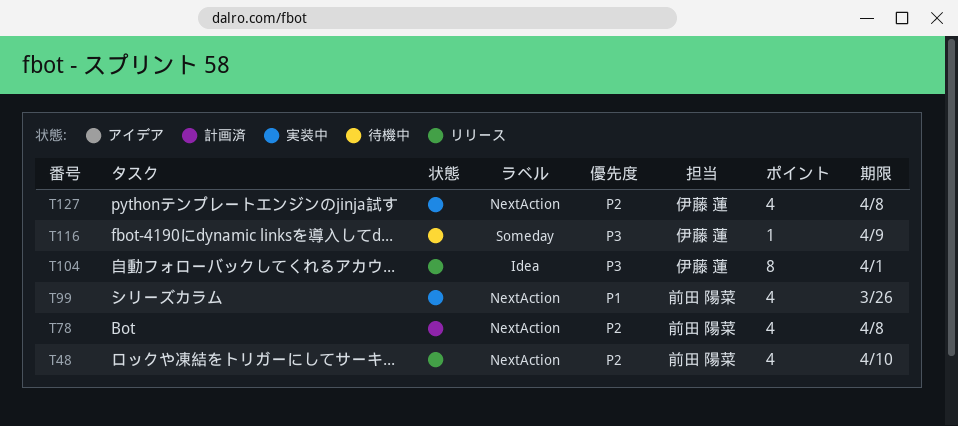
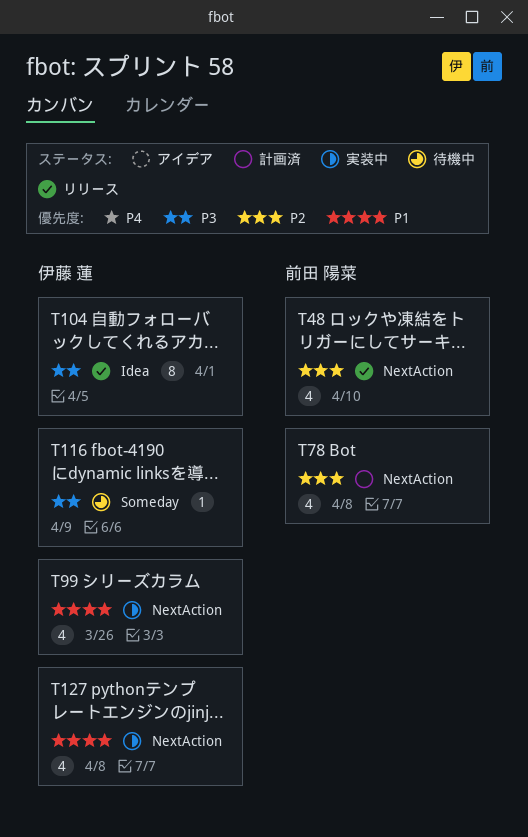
T99, owner: 前田 陽菜 -> 伊藤 蓮
T127, priority: P2 -> P1

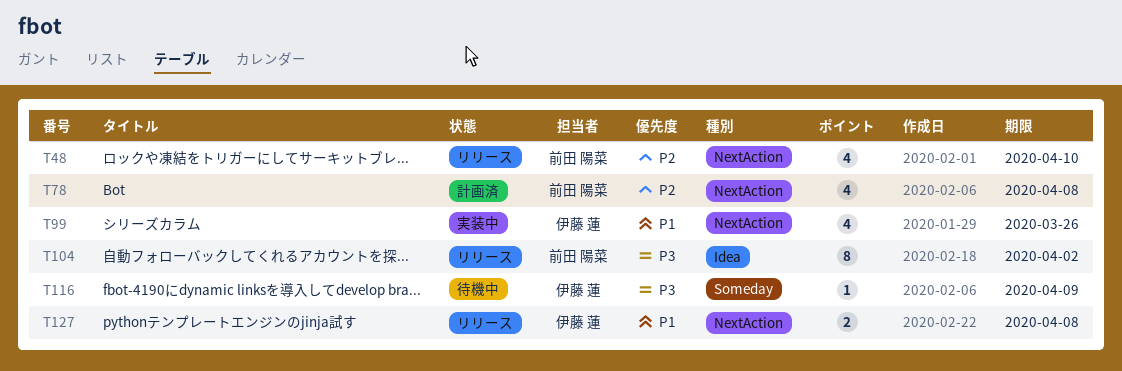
T104, owner: 伊藤 蓮 -> 前田 陽菜
T104, due: Apr 1 -> Apr 2
T127, status: 実装中 -> リリース
T127, estimate: 4 -> 2

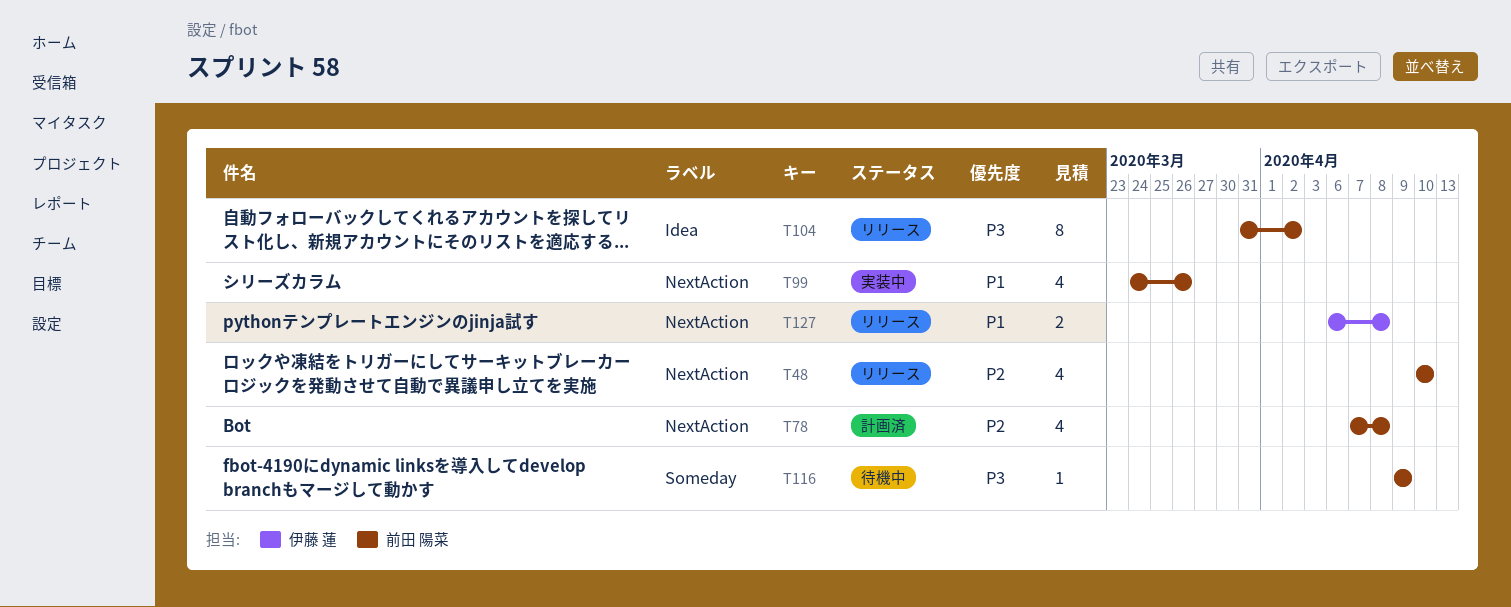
T99, owner: 伊藤 蓮 -> 前田 陽菜
T116, owner: 伊藤 蓮 -> 前田 陽菜

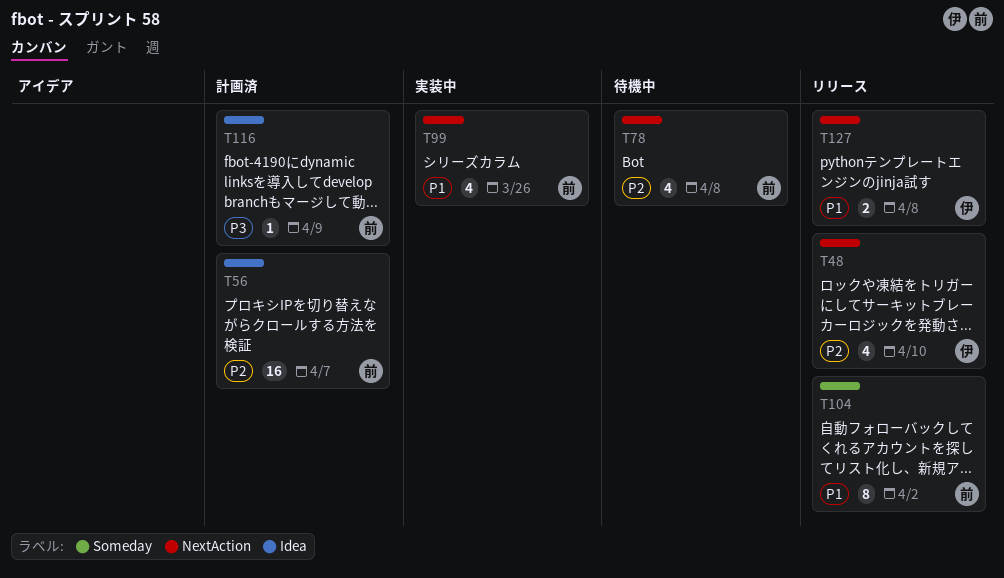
T48, owner: 前田 陽菜 -> 伊藤 蓮
T56: none -> present
T78, status: 計画済 -> 待機中
T104, priority: P3 -> P1
T104, label: Idea -> Someday
T116, status: 待機中 -> 計画済
T116, label: Someday -> Idea

